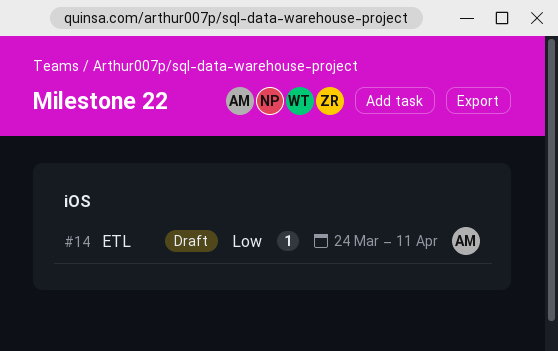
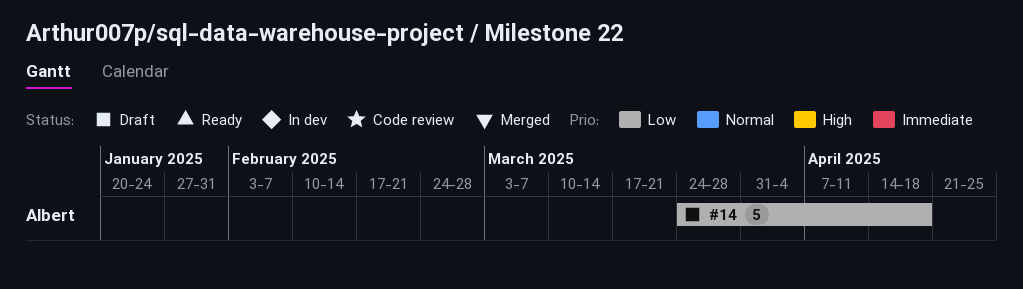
#14, estimate: 1 -> 5
#14, due: Apr 11 -> Apr 18

